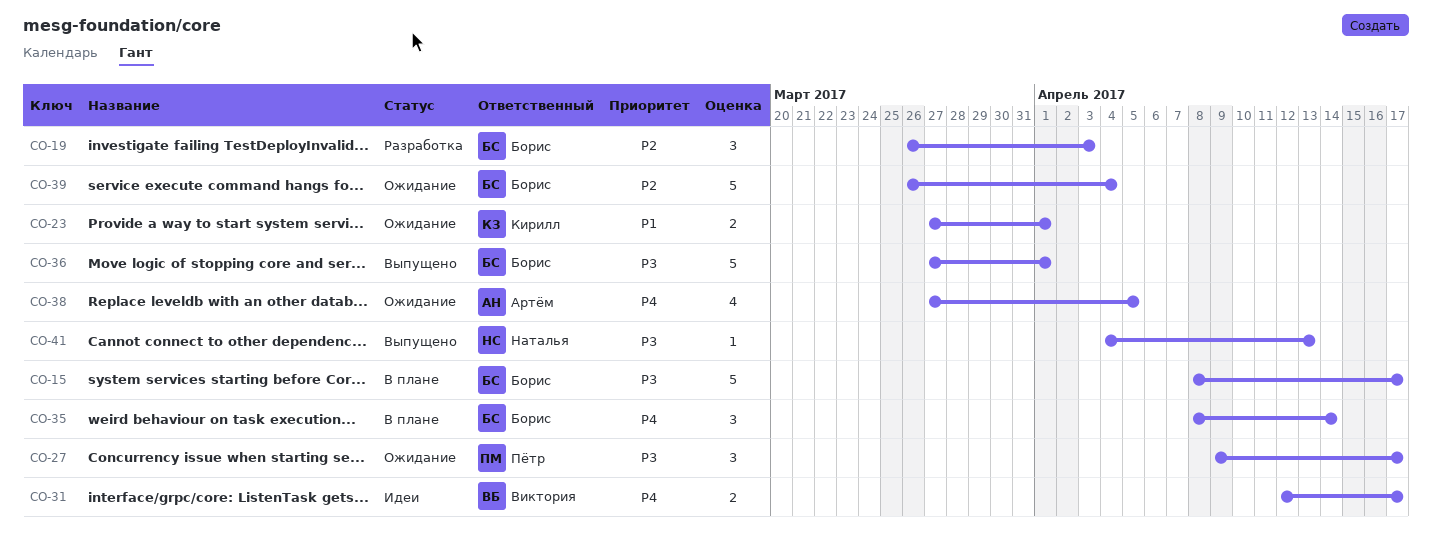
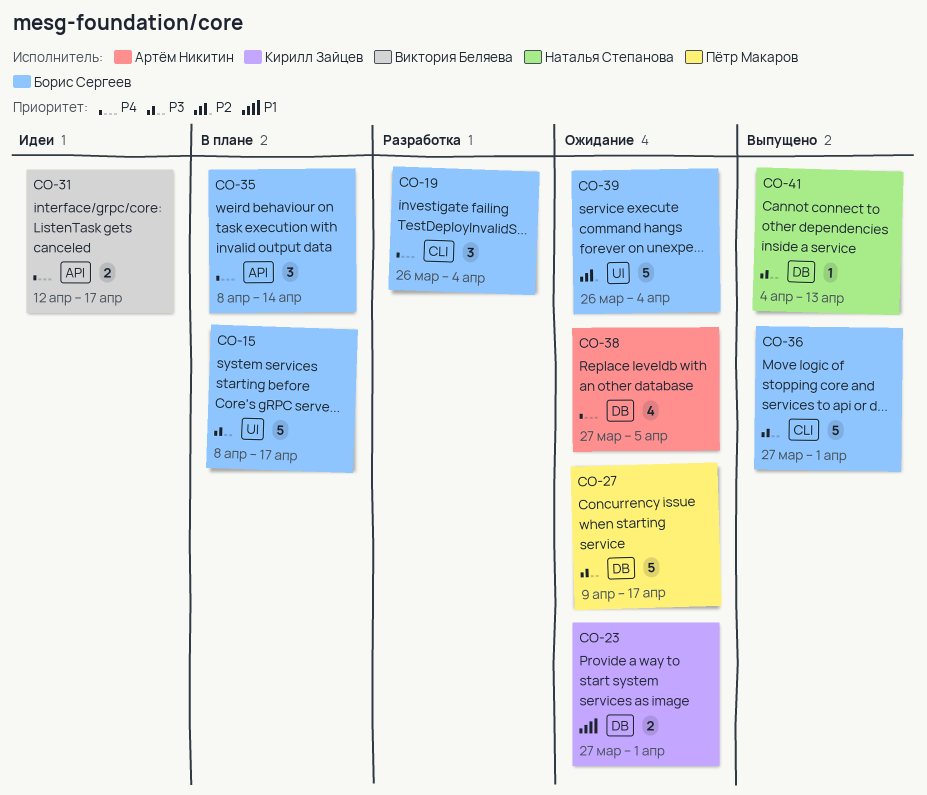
CO-19, priority: P2 -> P4
CO-19, due: Apr 3 -> Apr 4
CO-27, estimate: 3 -> 5

